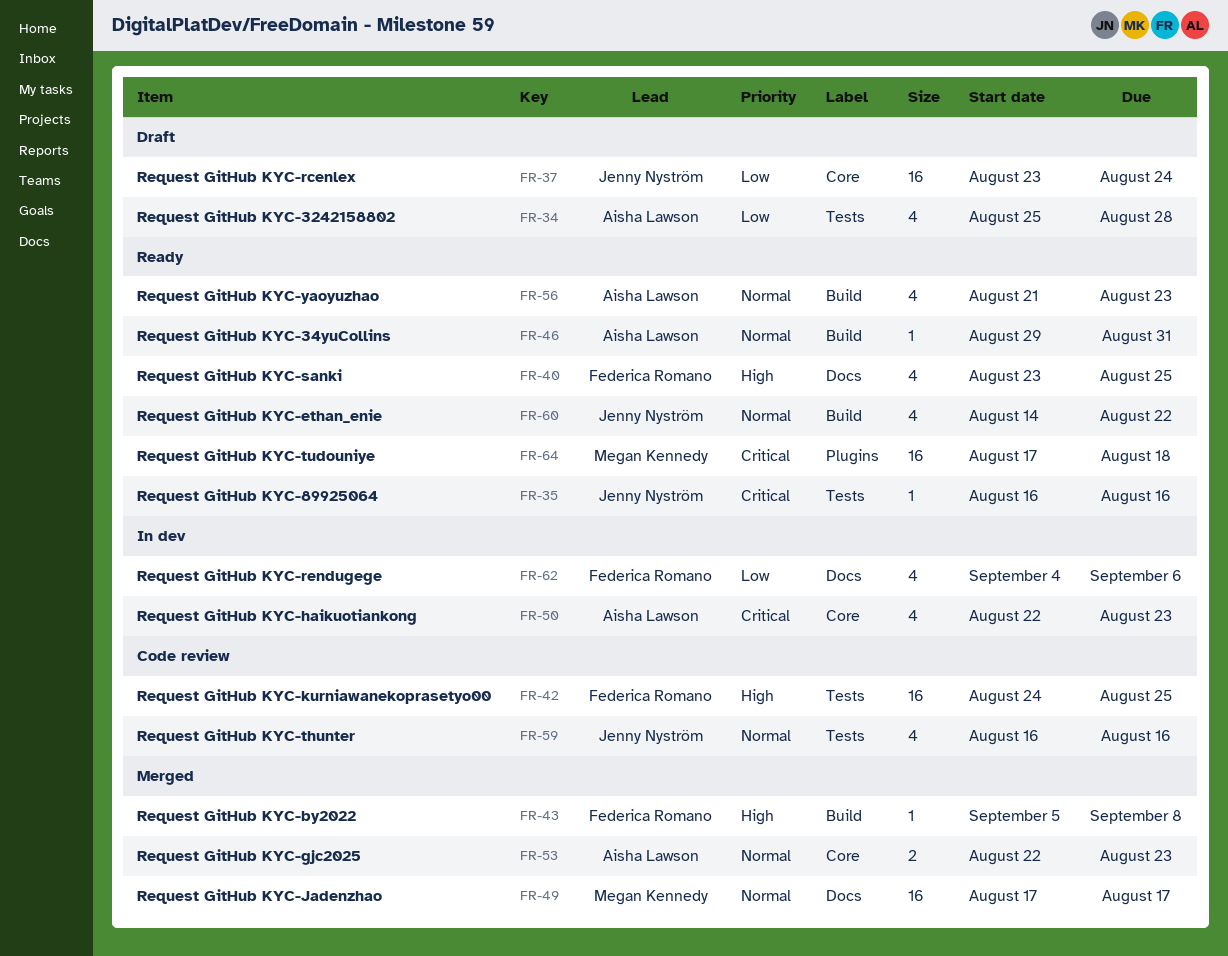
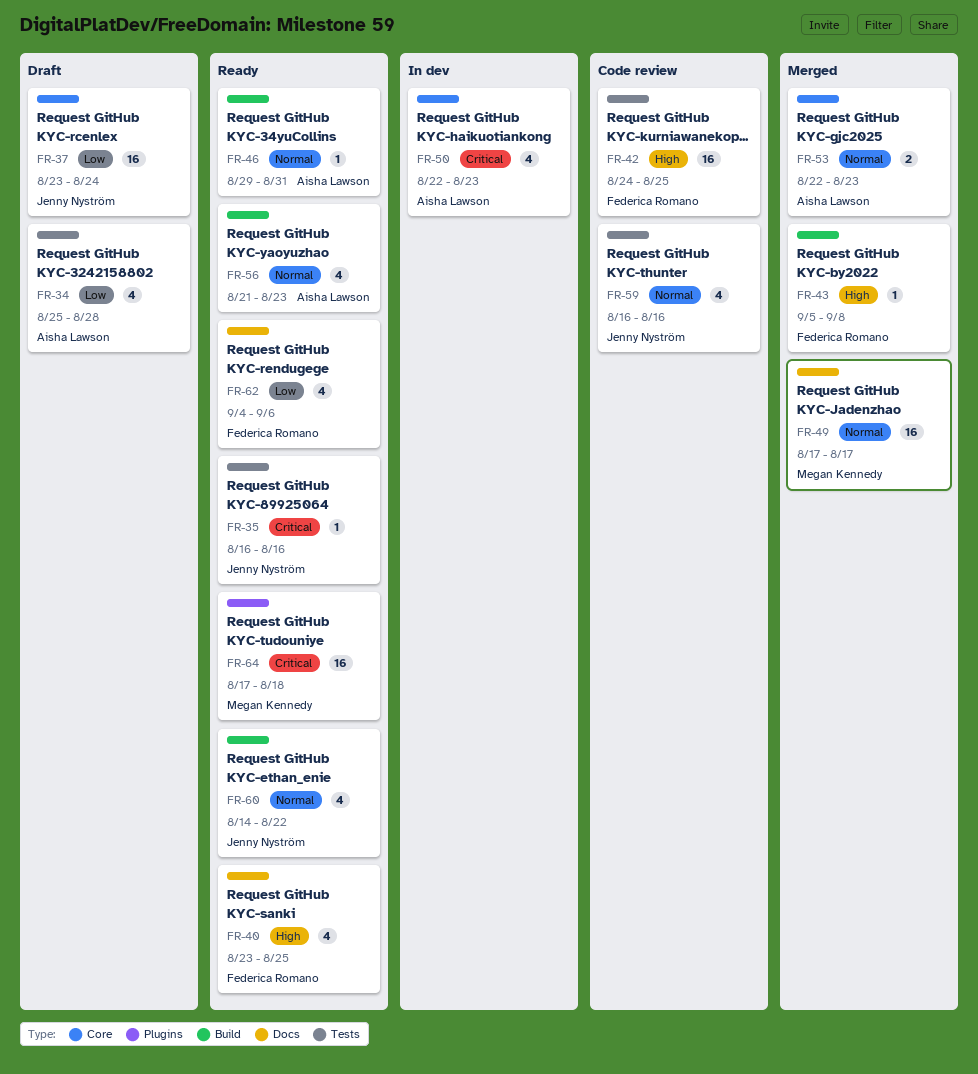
FR-62, status: In dev -> Ready

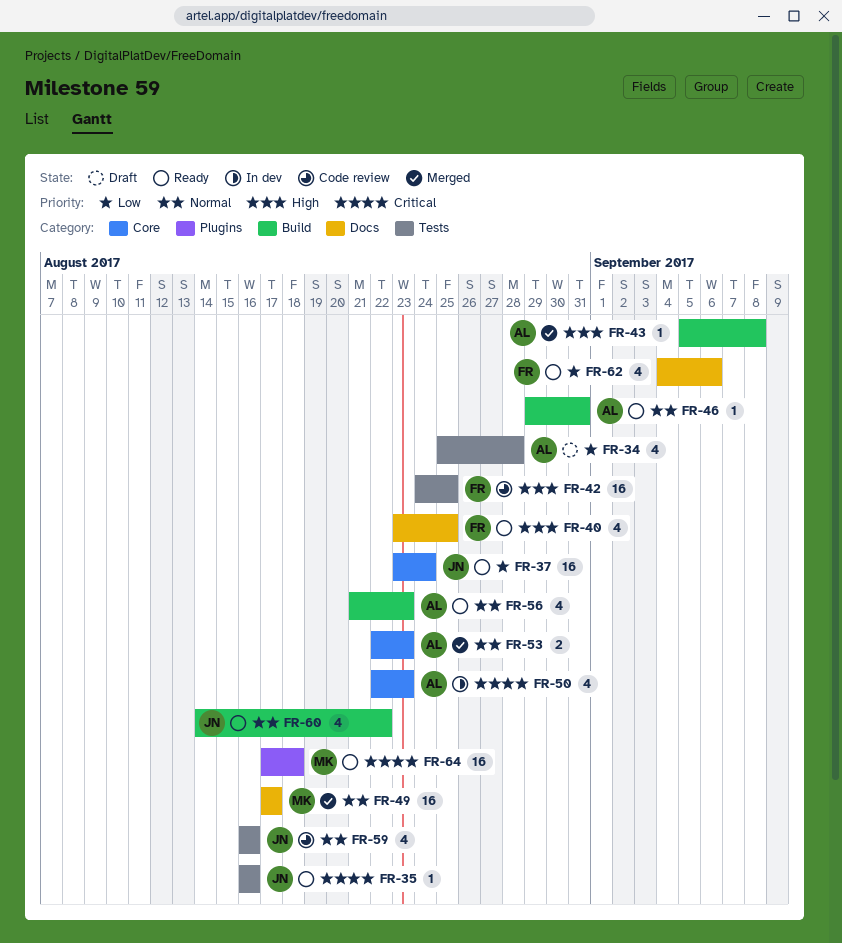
FR-37, status: Draft -> Ready
FR-43, owner: Federica Romano -> Aisha Lawson

